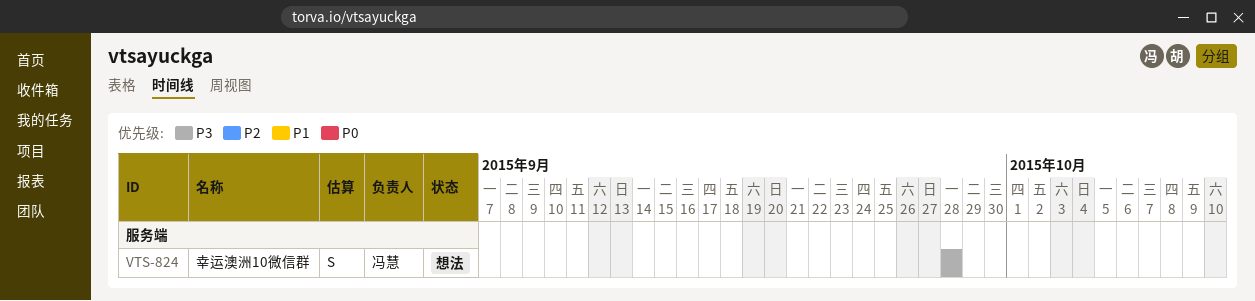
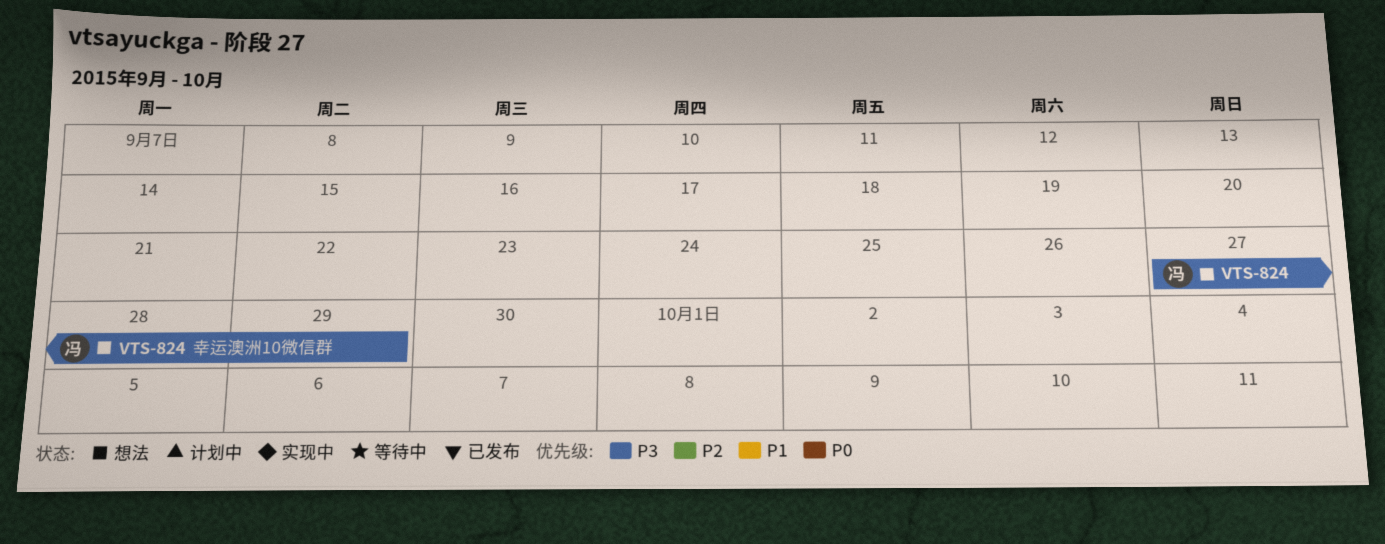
VTS-824, start: Sep 28 -> Sep 27
VTS-824, due: Sep 28 -> Sep 29

